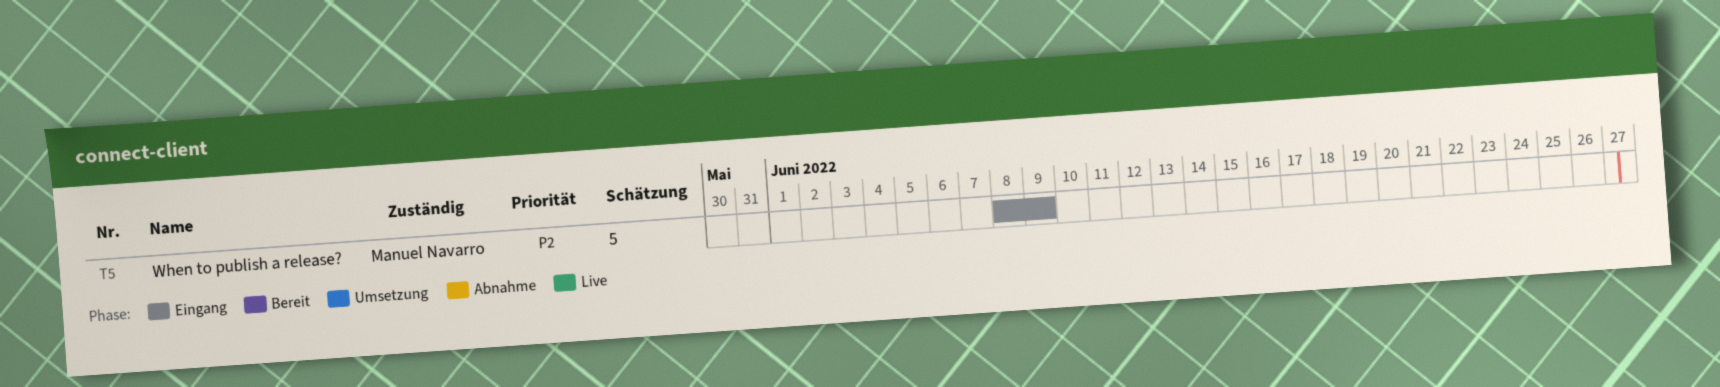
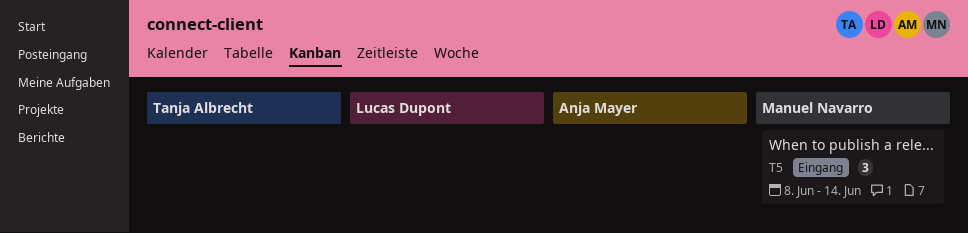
T5, estimate: 5 -> 3
T5, due: Jun 9 -> Jun 14

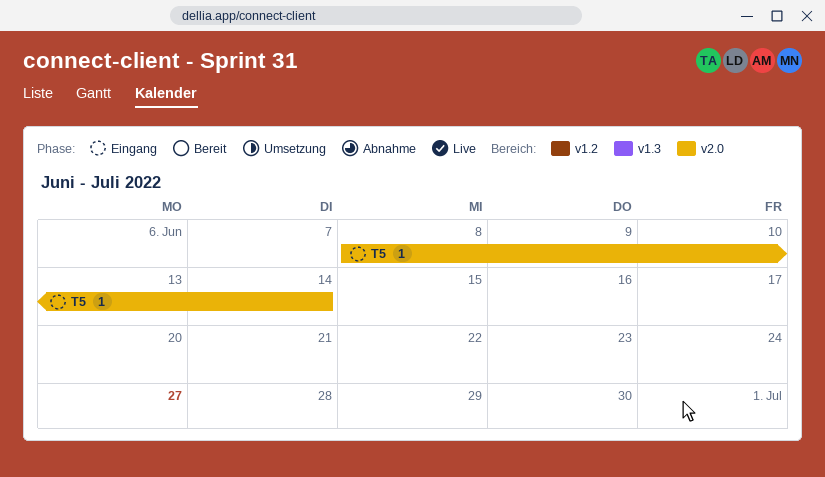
T5, estimate: 3 -> 1

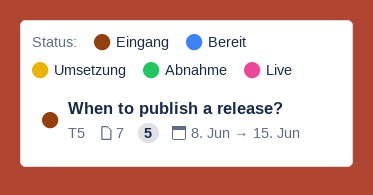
T5, estimate: 1 -> 5
T5, due: Jun 14 -> Jun 15

